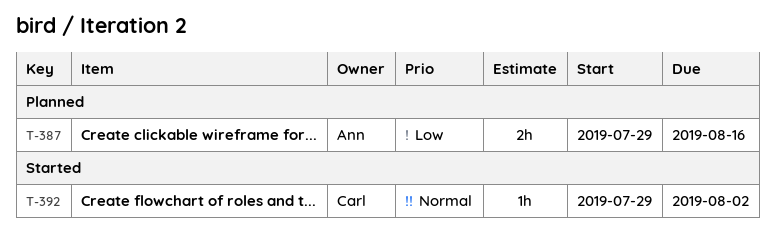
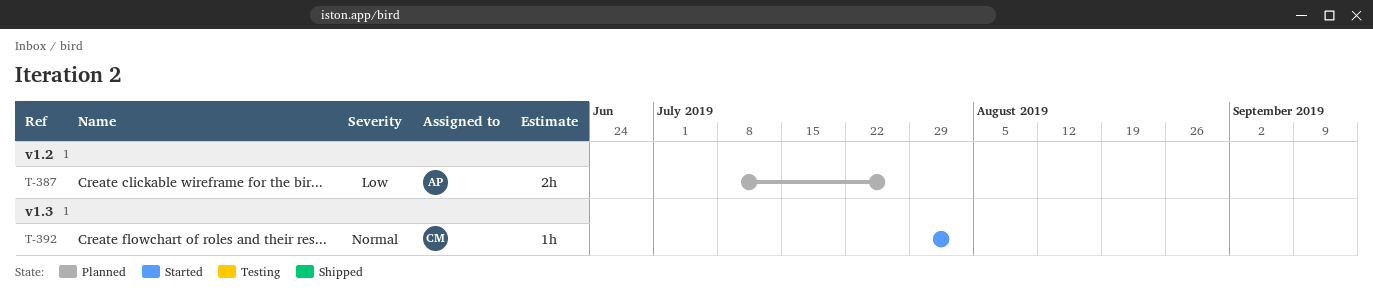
T-387, start: Jul 29 -> Jul 8
T-387, due: Aug 16 -> Jul 26

